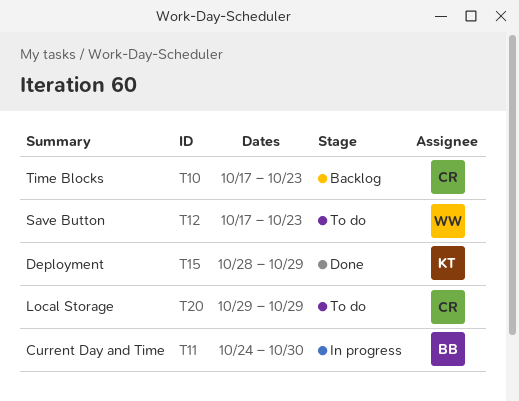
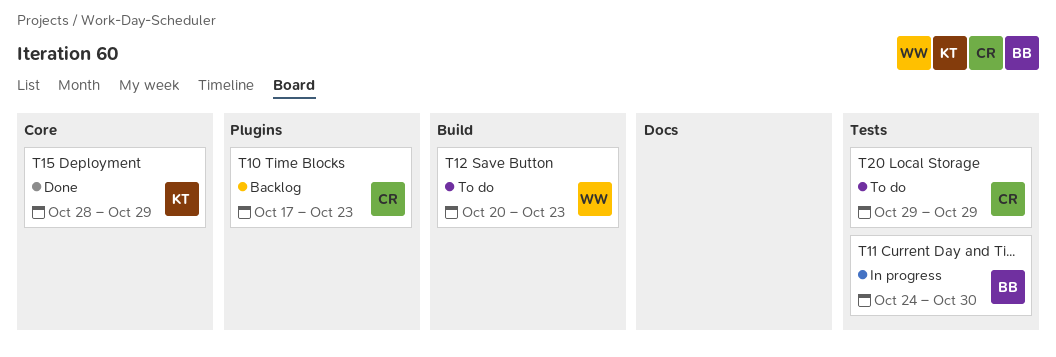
T12, start: Oct 17 -> Oct 20

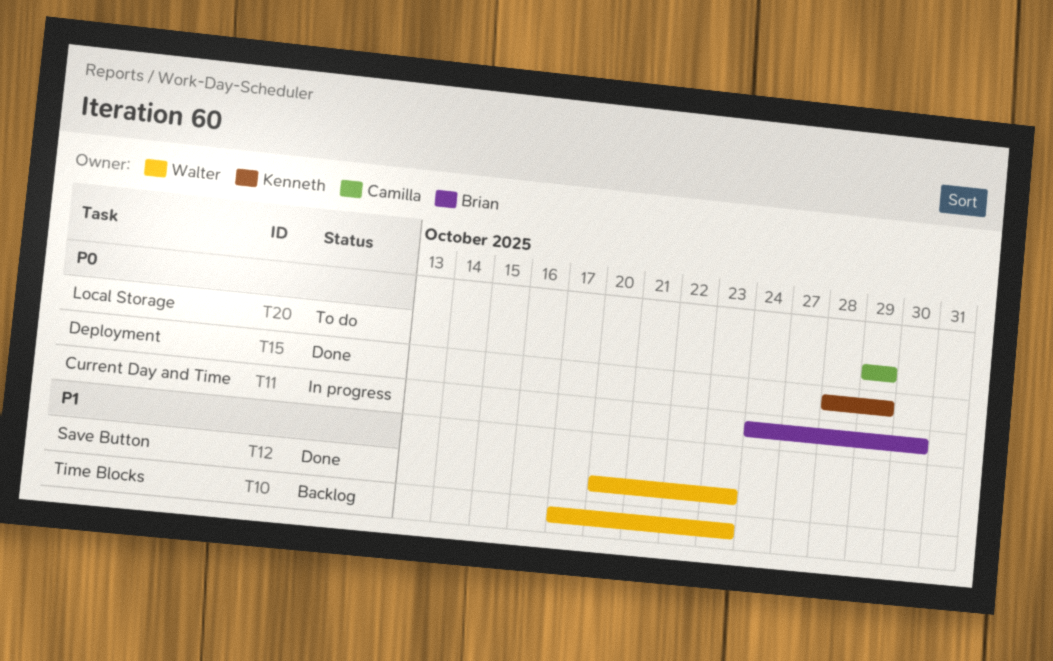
T10, owner: Camilla -> Walter
T12, status: To do -> Done

